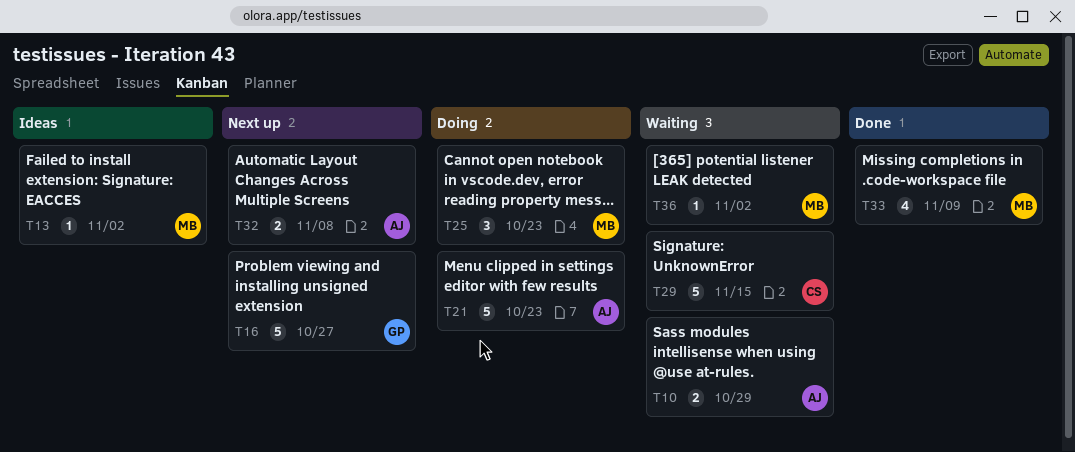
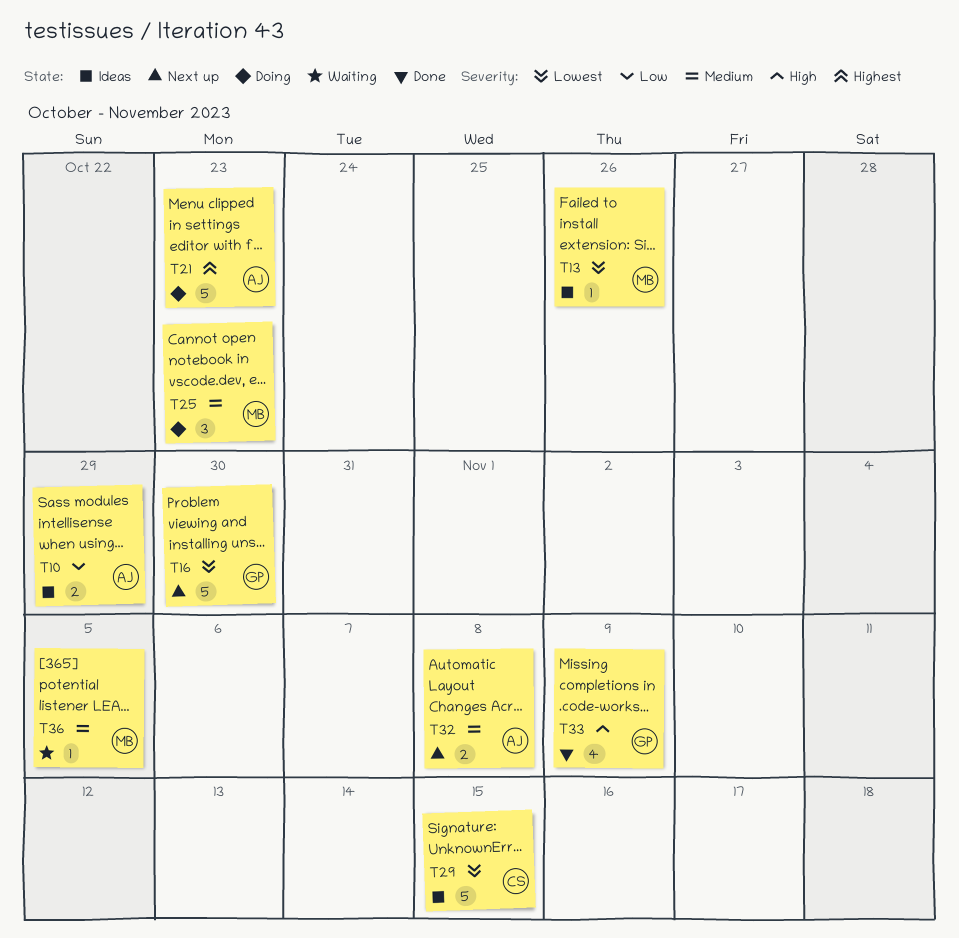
T10, status: Waiting -> Ideas
T13, due: Nov 2 -> Oct 26
T16, due: Oct 27 -> Oct 30
T29, status: Waiting -> Ideas
T33, owner: MB -> GP
T36, due: Nov 2 -> Nov 5

